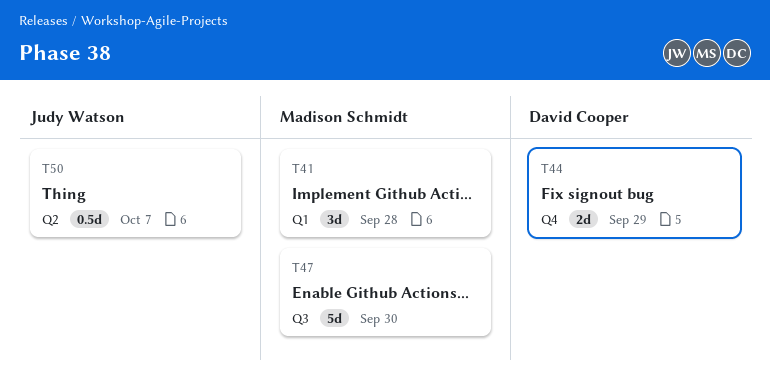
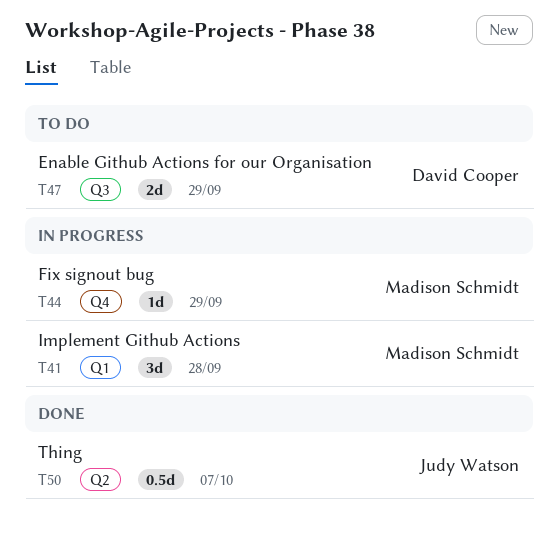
T44, owner: David Cooper -> Madison Schmidt
T44, estimate: 2d -> 1d
T47, owner: Madison Schmidt -> David Cooper
T47, estimate: 5d -> 2d
T47, due: Sep 30 -> Sep 29

